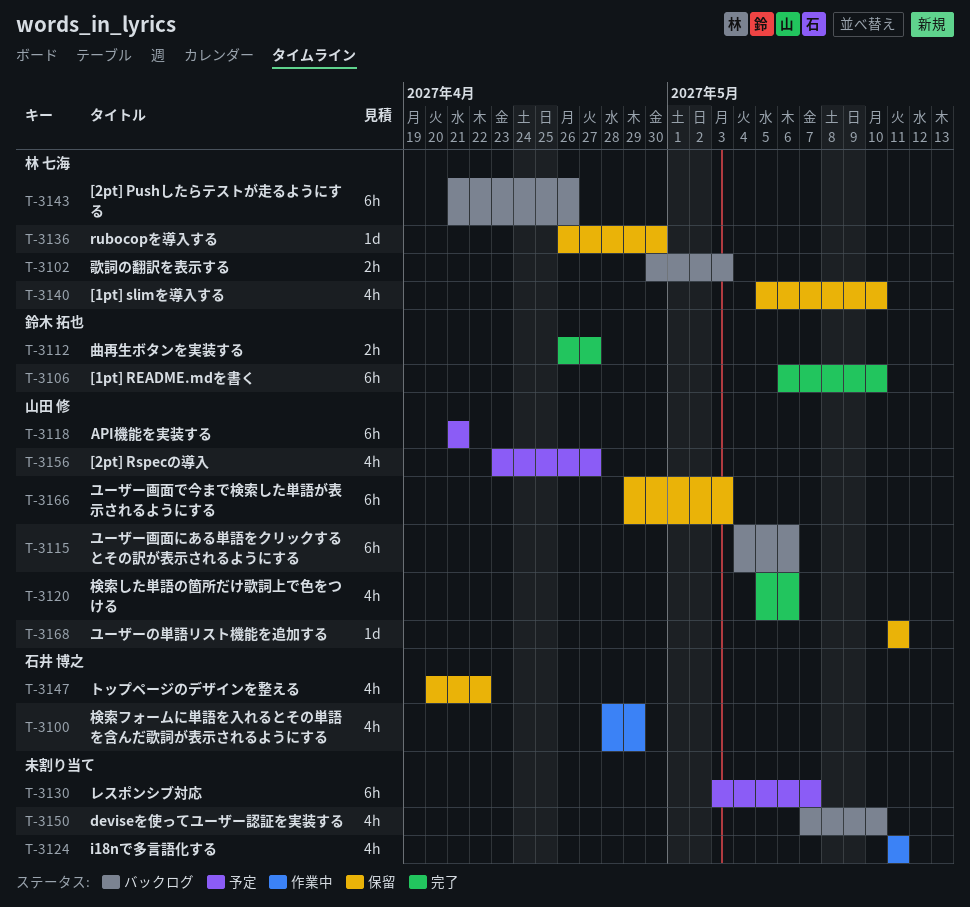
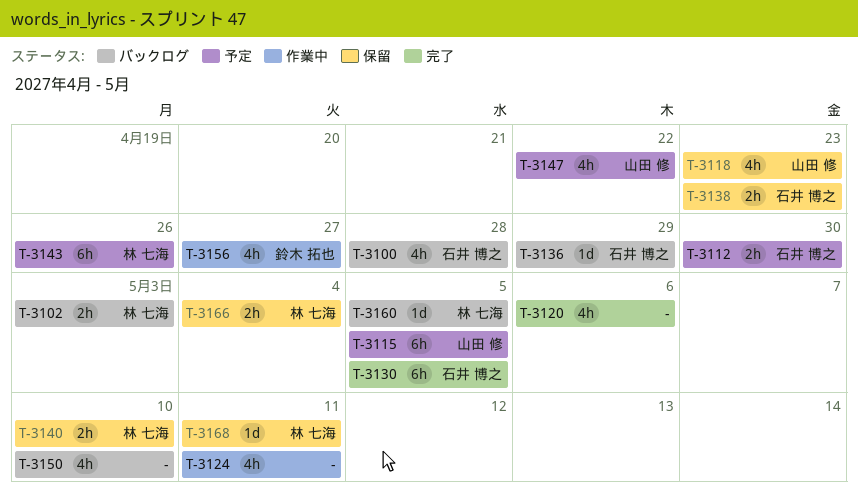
T-3100, status: 作業中 -> バックログ
T-3100, due: Apr 29 -> Apr 28
T-3106: present -> none
T-3112, status: 完了 -> 予定
T-3112, owner: 鈴木 拓也 -> 石井 博之
T-3112, due: Apr 27 -> Apr 30
T-3115, status: バックログ -> 予定
T-3115, due: May 6 -> May 5
T-3118, status: 予定 -> 保留
T-3118, estimate: 6h -> 4h
T-3118, due: Apr 21 -> Apr 23
T-3120, owner: 山田 修 -> none
T-3130, status: 予定 -> 完了
T-3130, owner: none -> 石井 博之
T-3130, due: May 7 -> May 5
T-3136, status: 保留 -> バックログ
T-3136, owner: 林 七海 -> 石井 博之
T-3136, due: Apr 30 -> Apr 29
T-3138: none -> present
T-3140, estimate: 4h -> 2h
T-3143, status: バックログ -> 予定
T-3147, status: 保留 -> 予定
T-3147, owner: 石井 博之 -> 山田 修
T-3156, status: 予定 -> 作業中
T-3156, owner: 山田 修 -> 鈴木 拓也
T-3160: none -> present
T-3166, owner: 山田 修 -> 林 七海
T-3166, estimate: 6h -> 2h
T-3166, due: May 3 -> May 4
T-3168, owner: 山田 修 -> 林 七海

